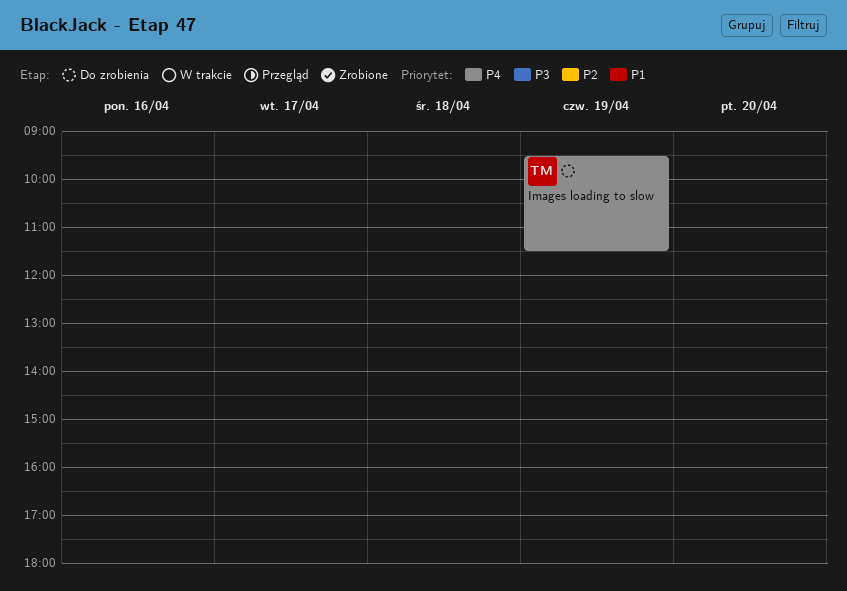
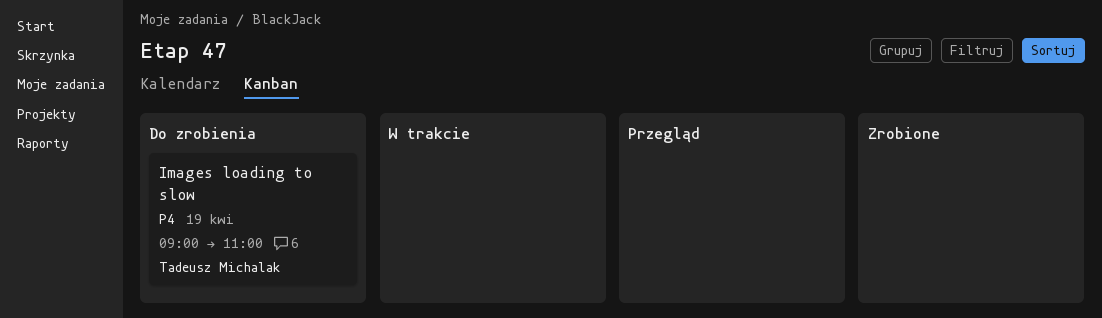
Images loading to slow, begins: 09:30 -> 09:00
Images loading to slow, ends: 11:30 -> 11:00

